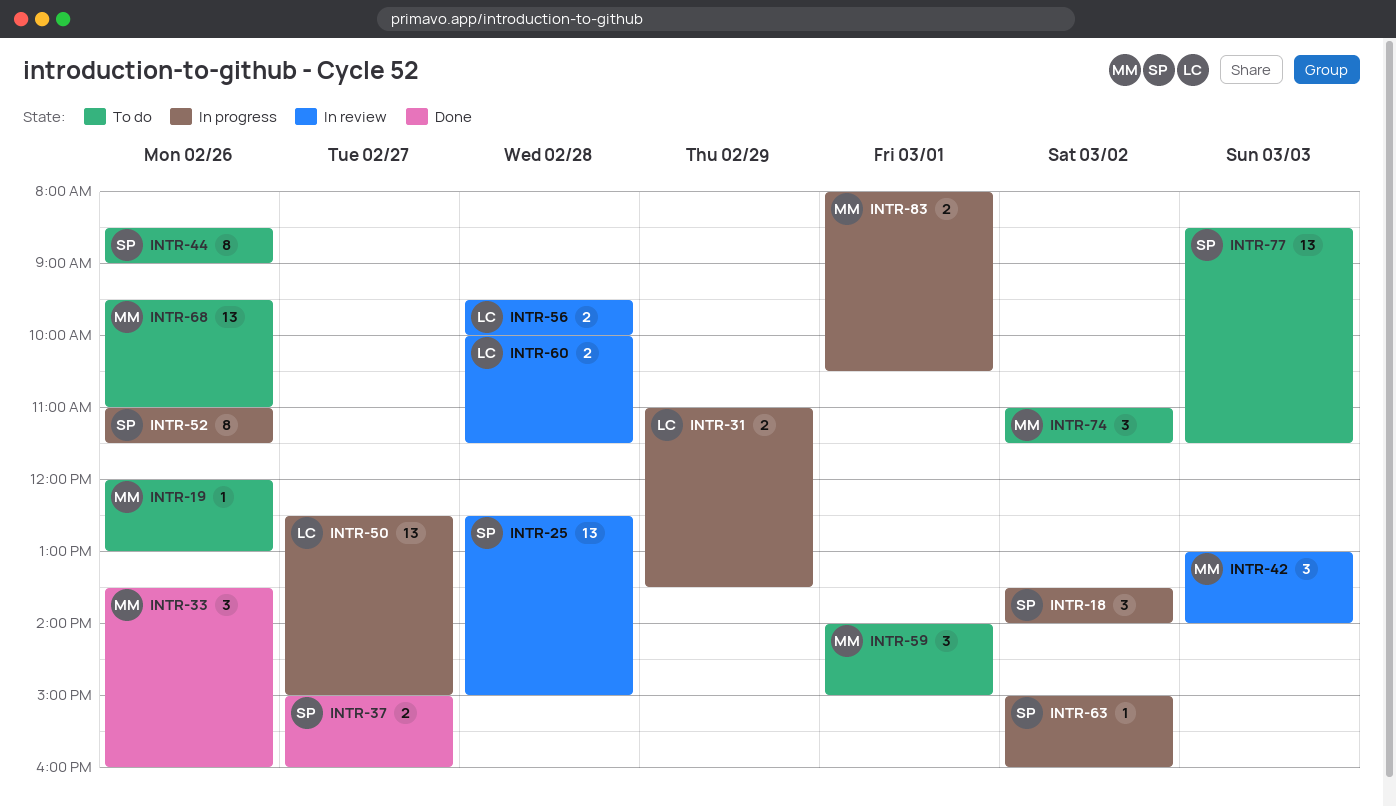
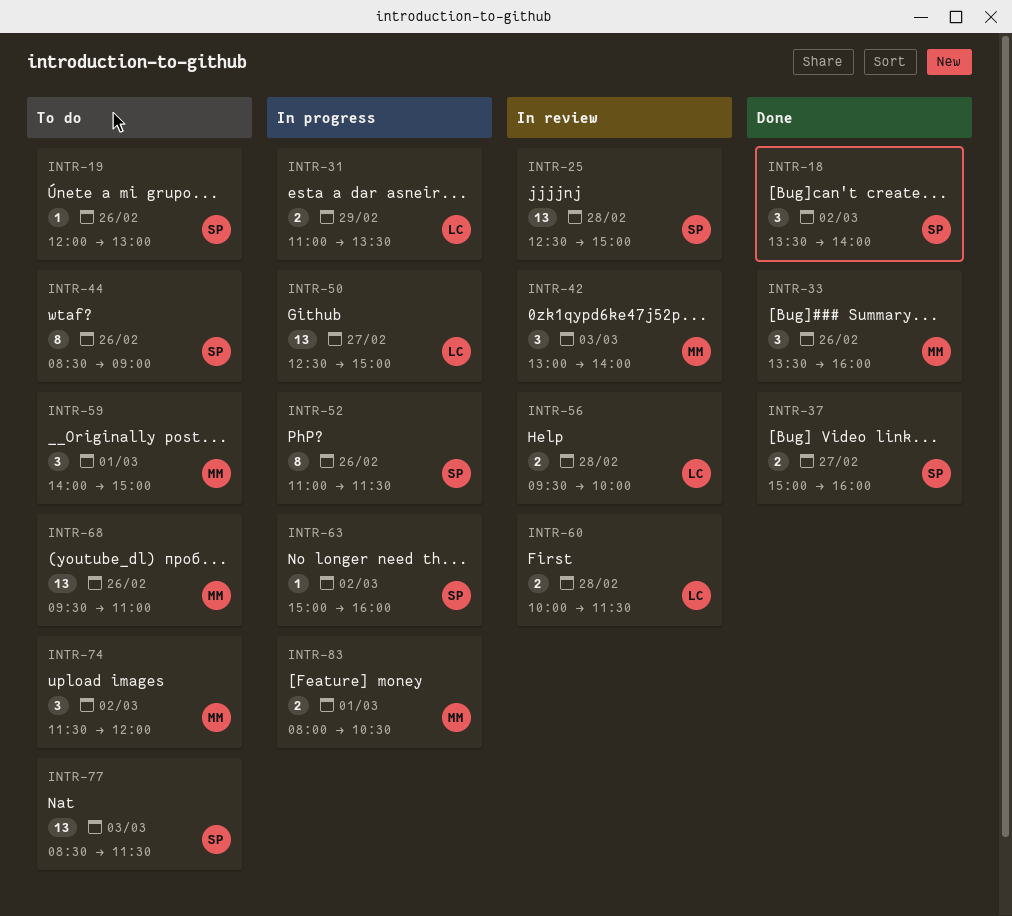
INTR-18, status: In progress -> Done
INTR-19, owner: MM -> SP
INTR-74, begins: 11:00 -> 11:30
INTR-74, ends: 11:30 -> 12:00

